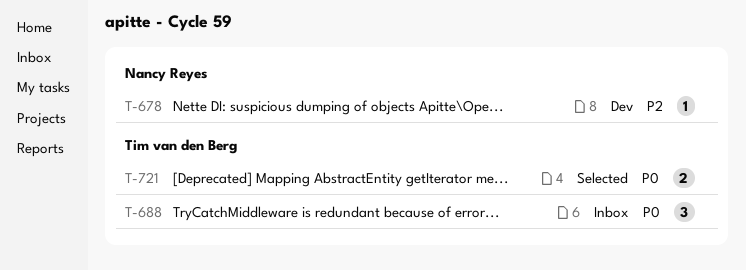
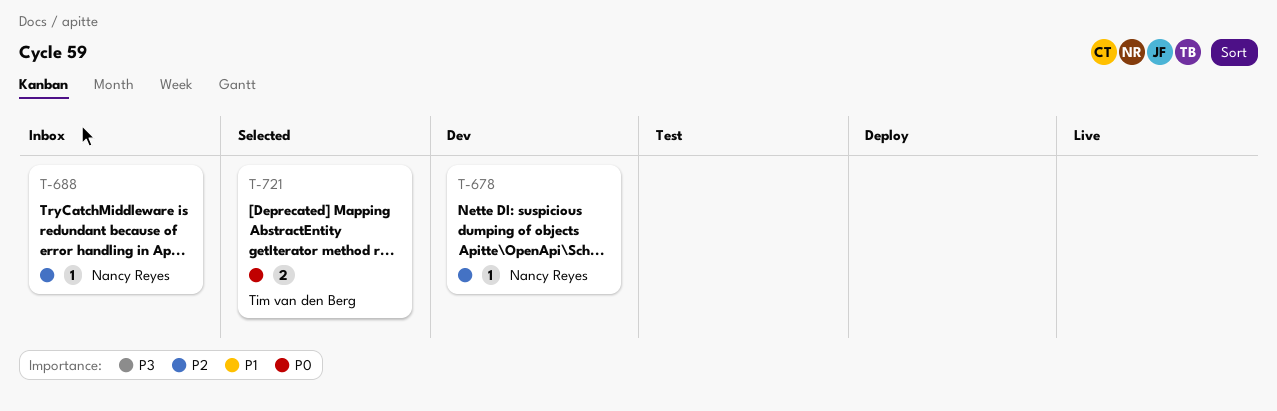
T-688, owner: Tim van den Berg -> Nancy Reyes
T-688, priority: P0 -> P2
T-688, estimate: 3 -> 1

